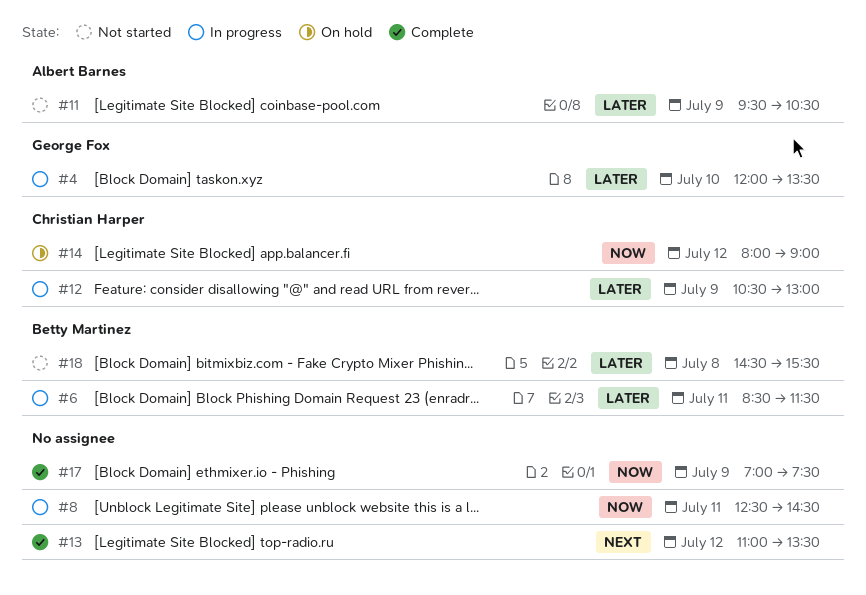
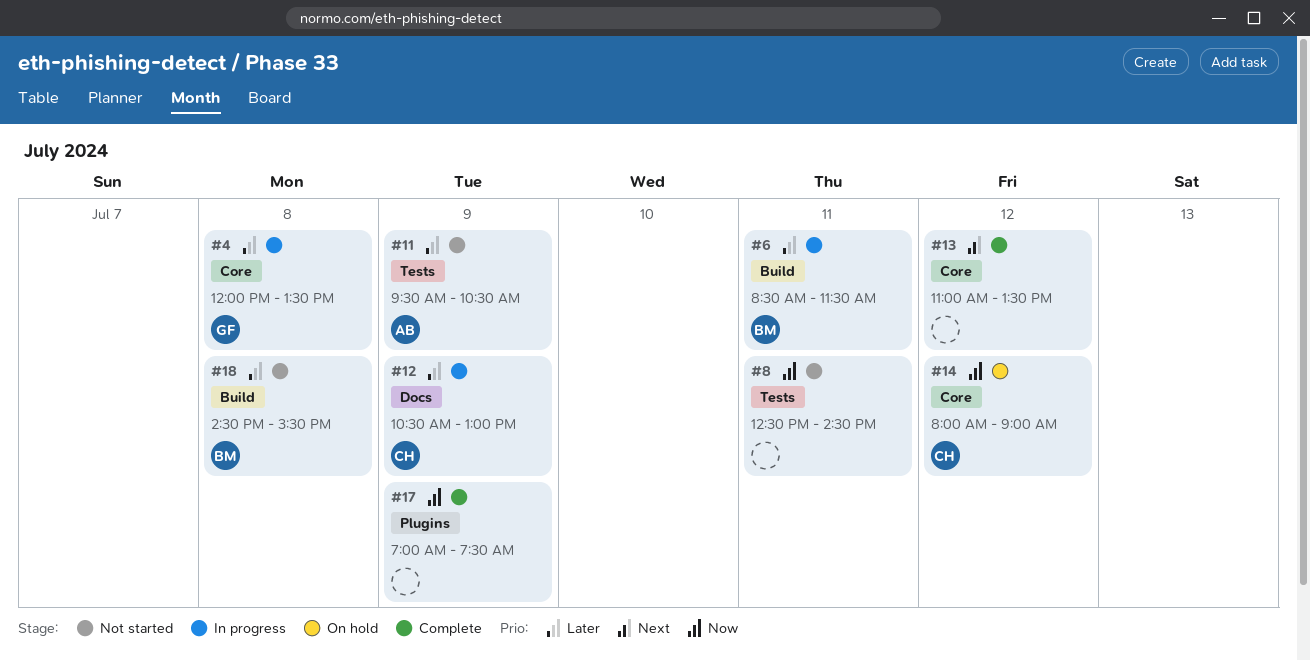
#4, day: Jul 10 -> Jul 8
#8, status: In progress -> Not started

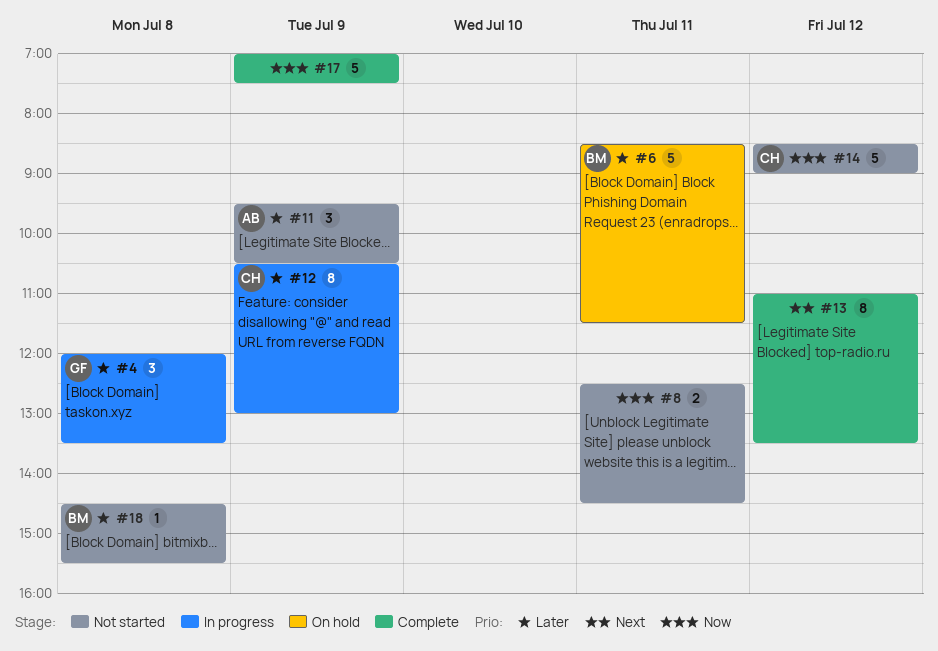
#6, status: In progress -> On hold
#14, status: On hold -> Not started
#14, begins: 08:00 -> 08:30

